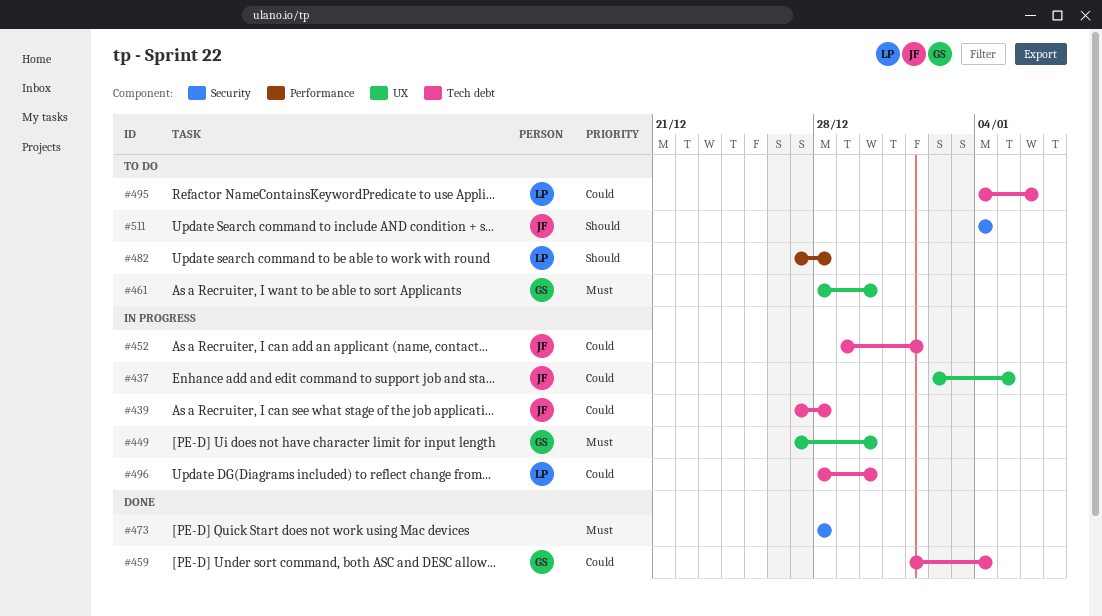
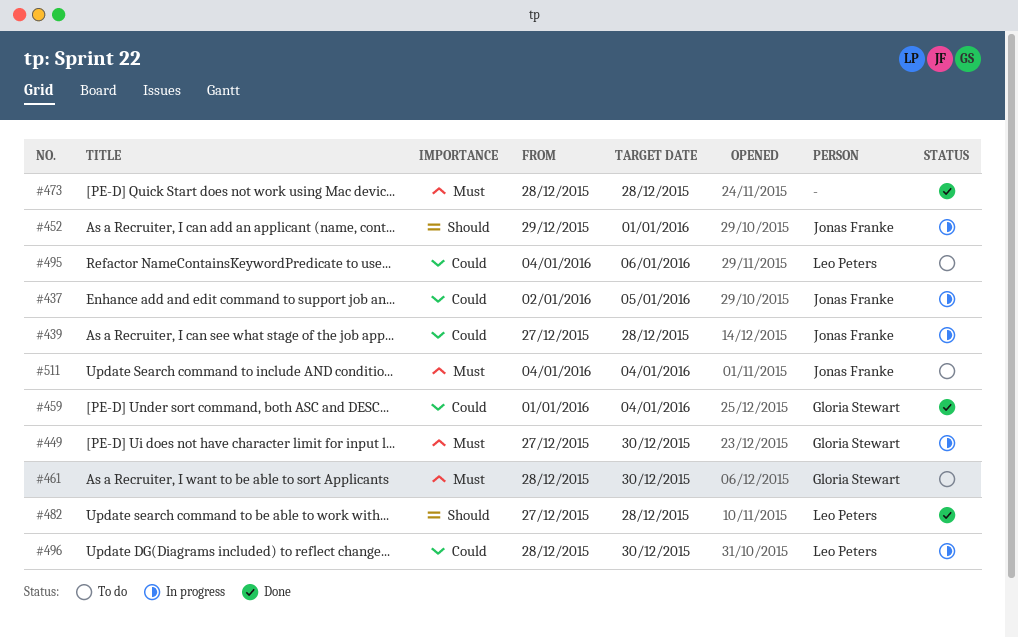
#452, priority: Could -> Should
#482, status: To do -> Done
#511, priority: Should -> Must

